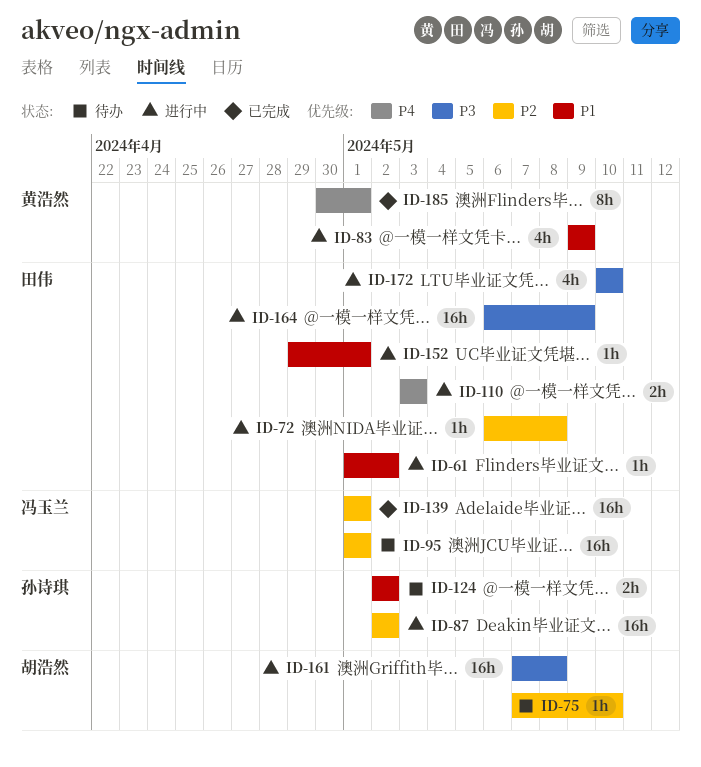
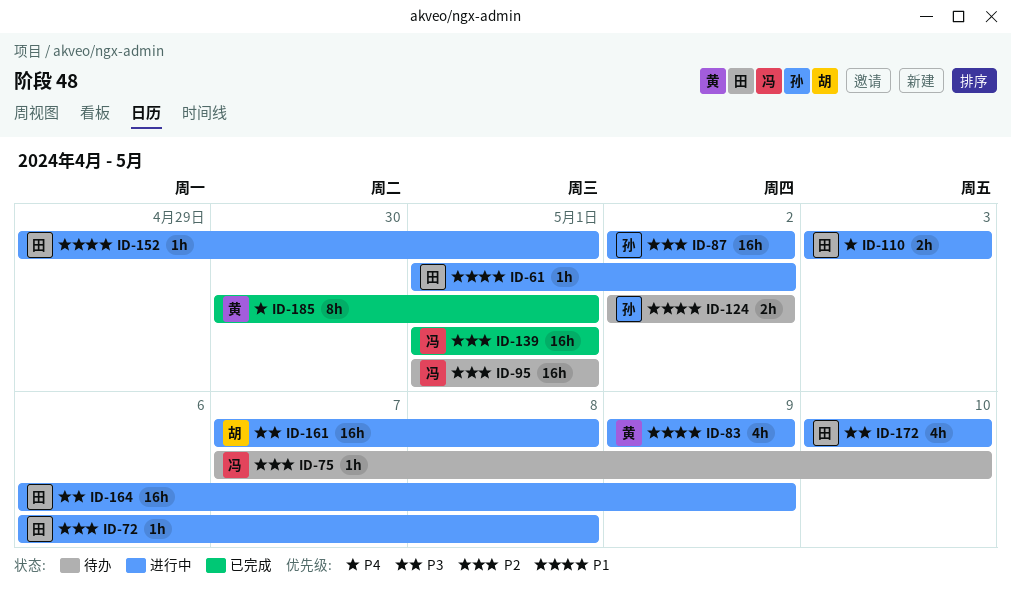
ID-75, owner: 胡浩然 -> 冯玉兰

